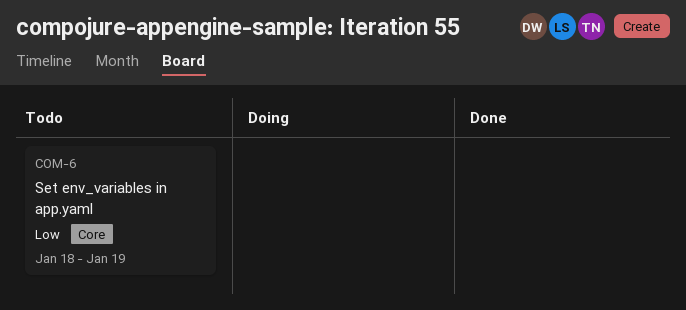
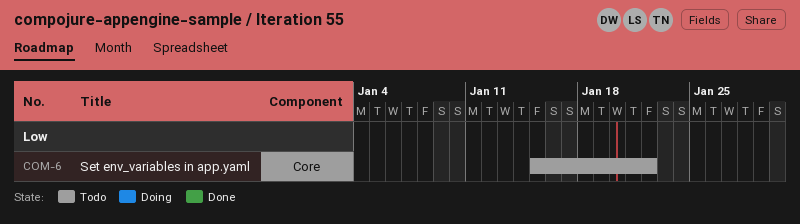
COM-6, start: Jan 18 -> Jan 15
COM-6, due: Jan 19 -> Jan 22

